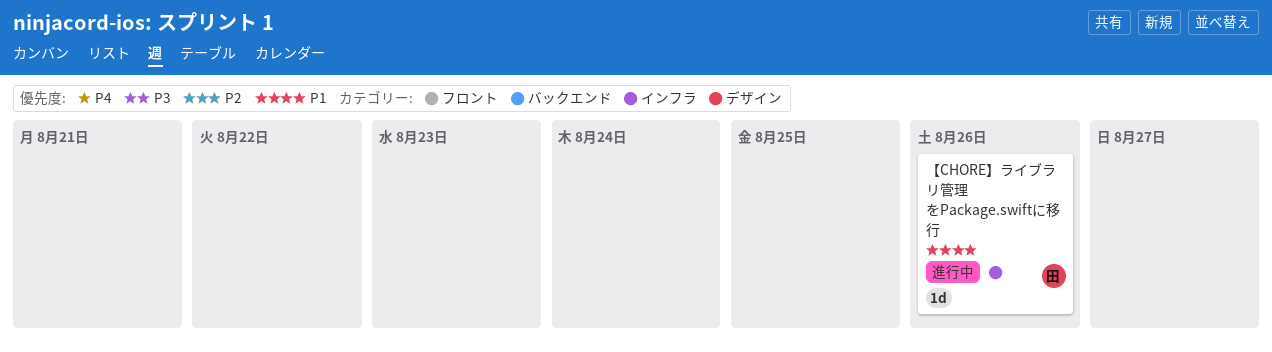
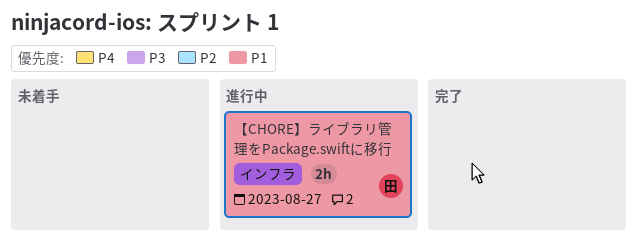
【CHORE】ライブラリ管理をPackage.swiftに移行, estimate: 1d -> 2h
【CHORE】ライブラリ管理をPackage.swiftに移行, due: Aug 26 -> Aug 27

